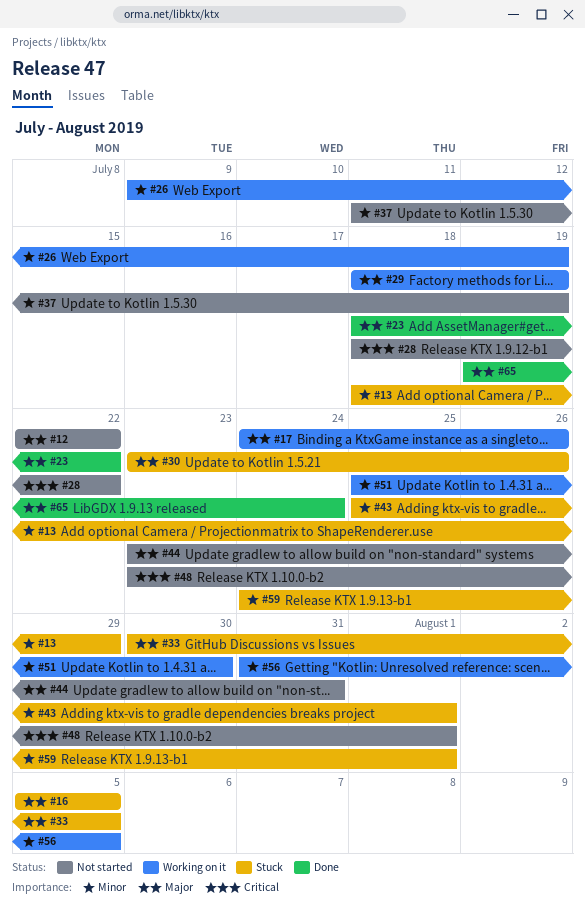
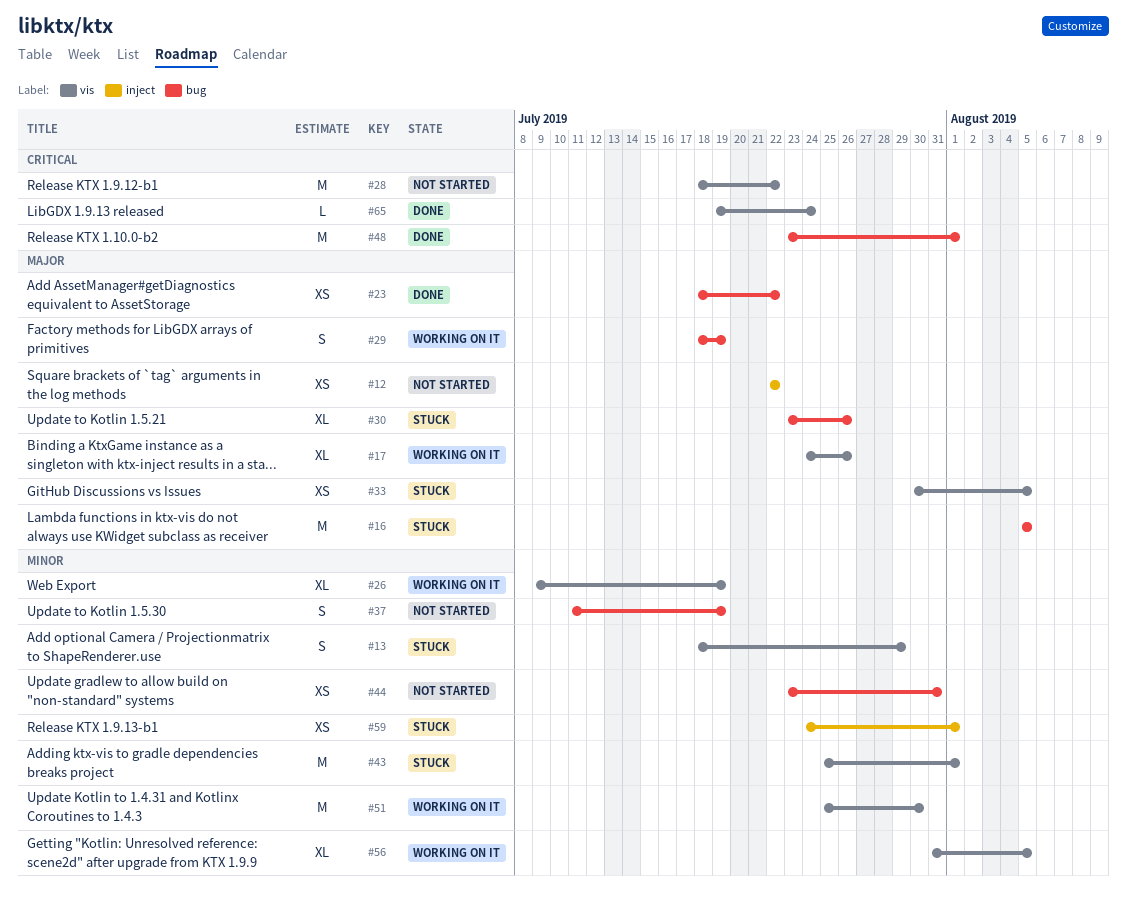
#44, priority: Major -> Minor
#48, status: Not started -> Done
#65, priority: Major -> Critical

